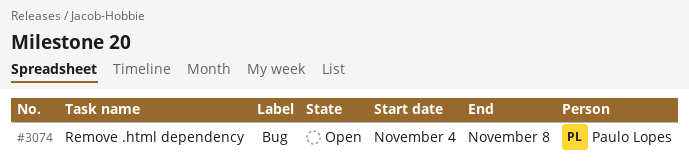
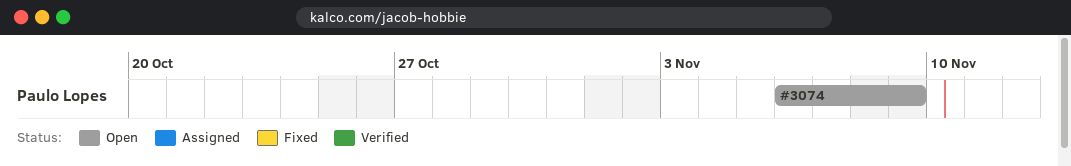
#3074, start: Nov 4 -> Nov 6
#3074, due: Nov 8 -> Nov 9

